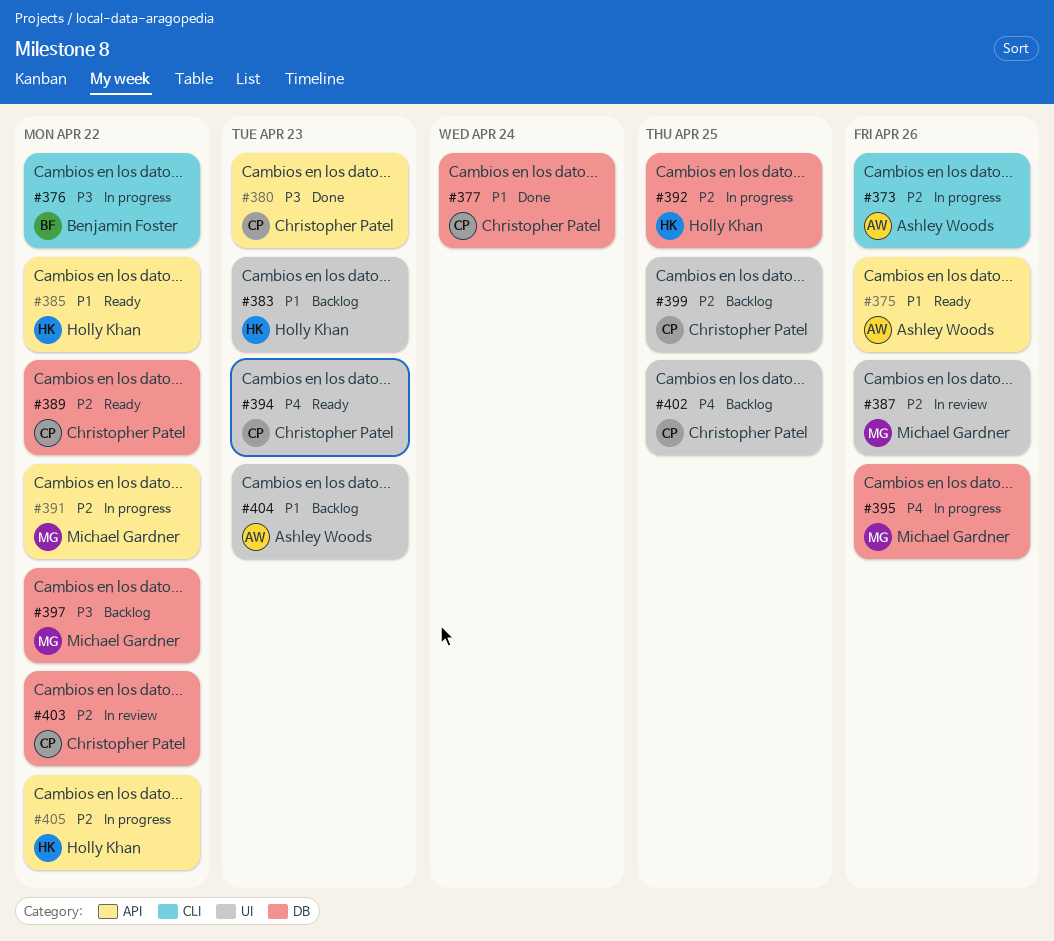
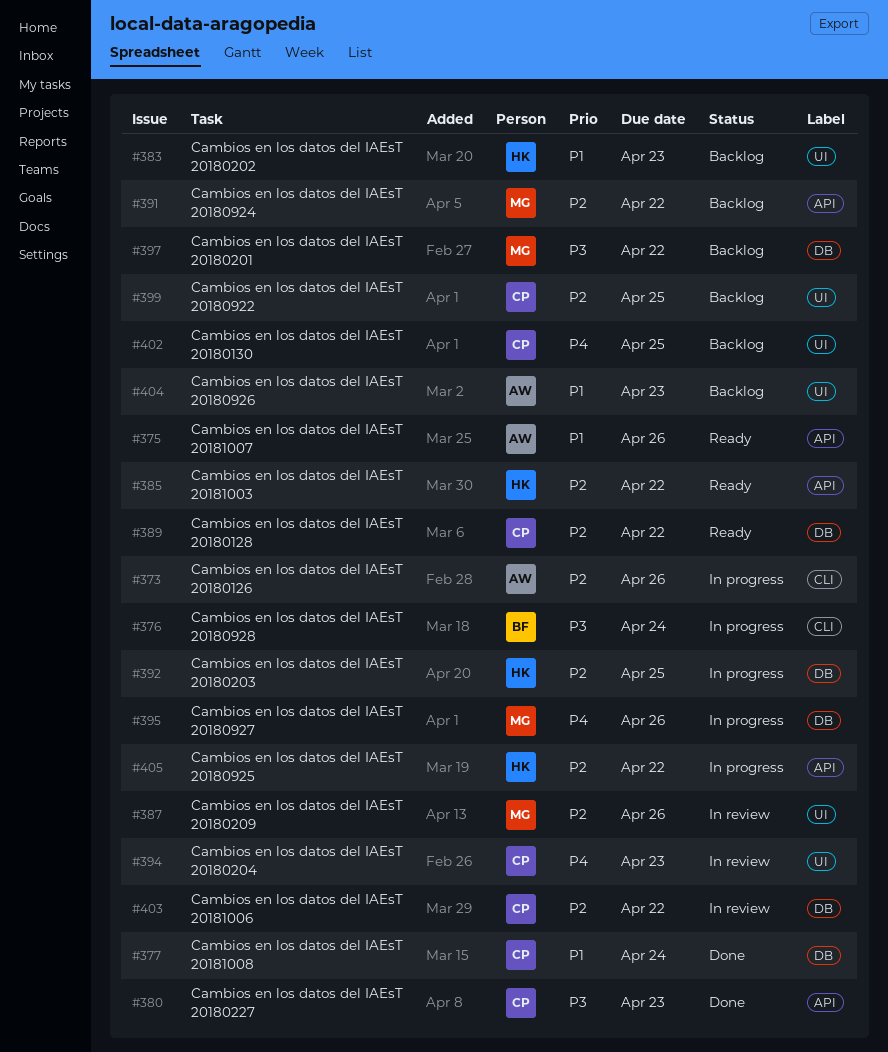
#376, due: Apr 22 -> Apr 24
#385, priority: P1 -> P2
#391, status: In progress -> Backlog
#394, status: Ready -> In review

